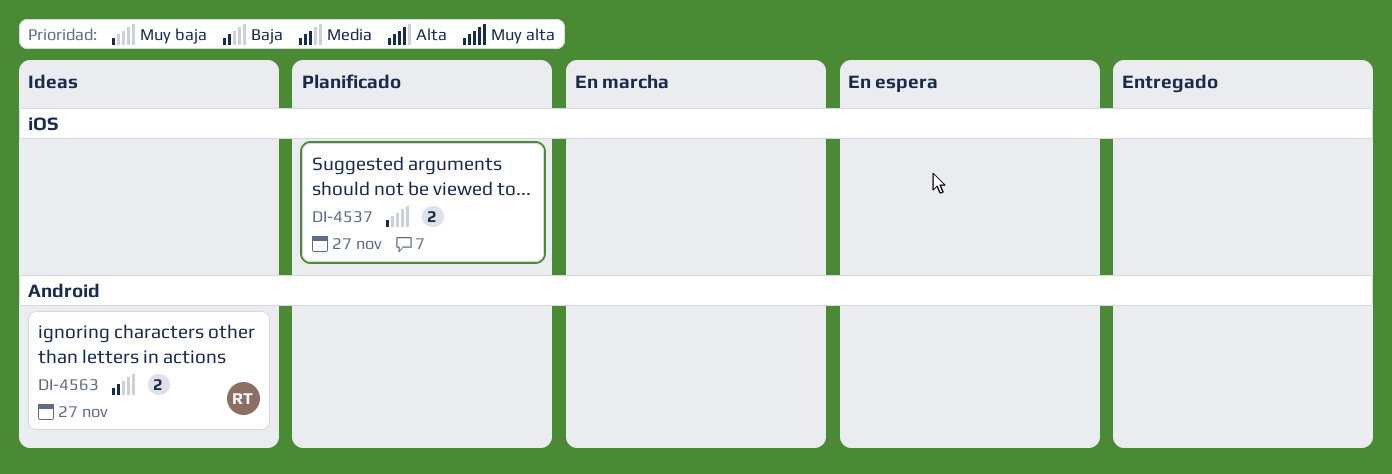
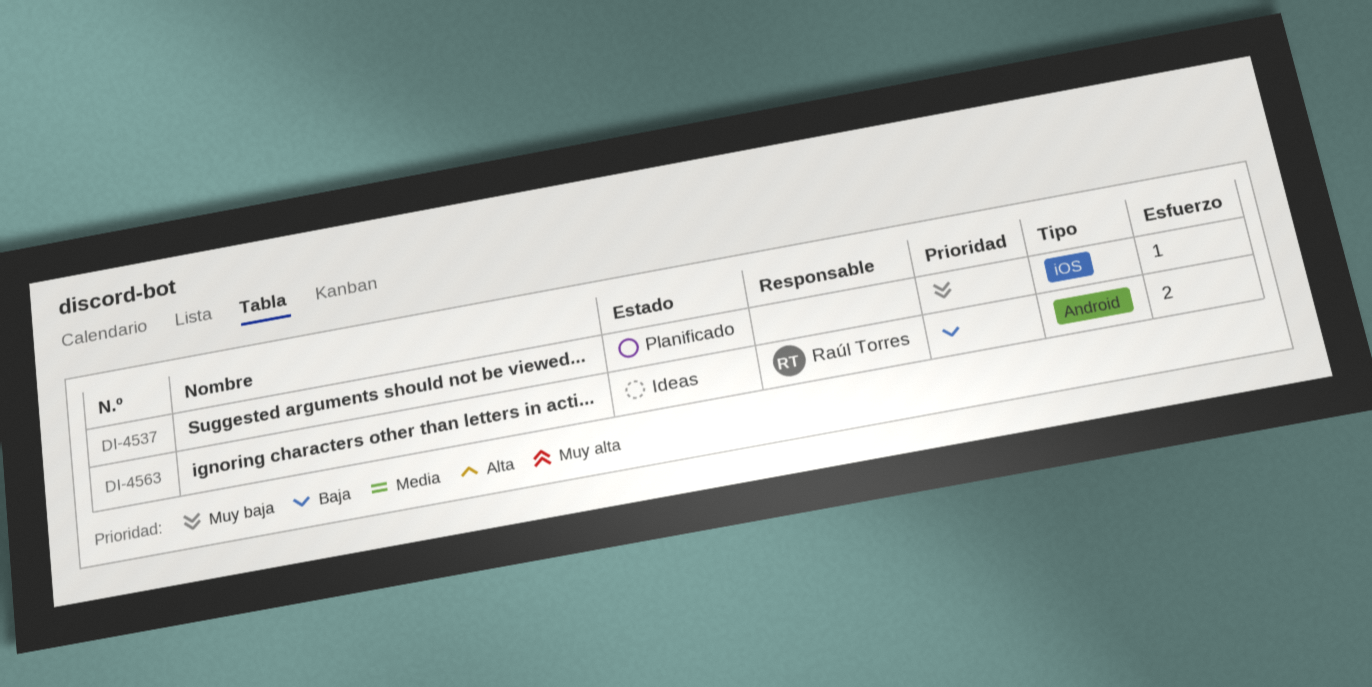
DI-4537, estimate: 2 -> 1

